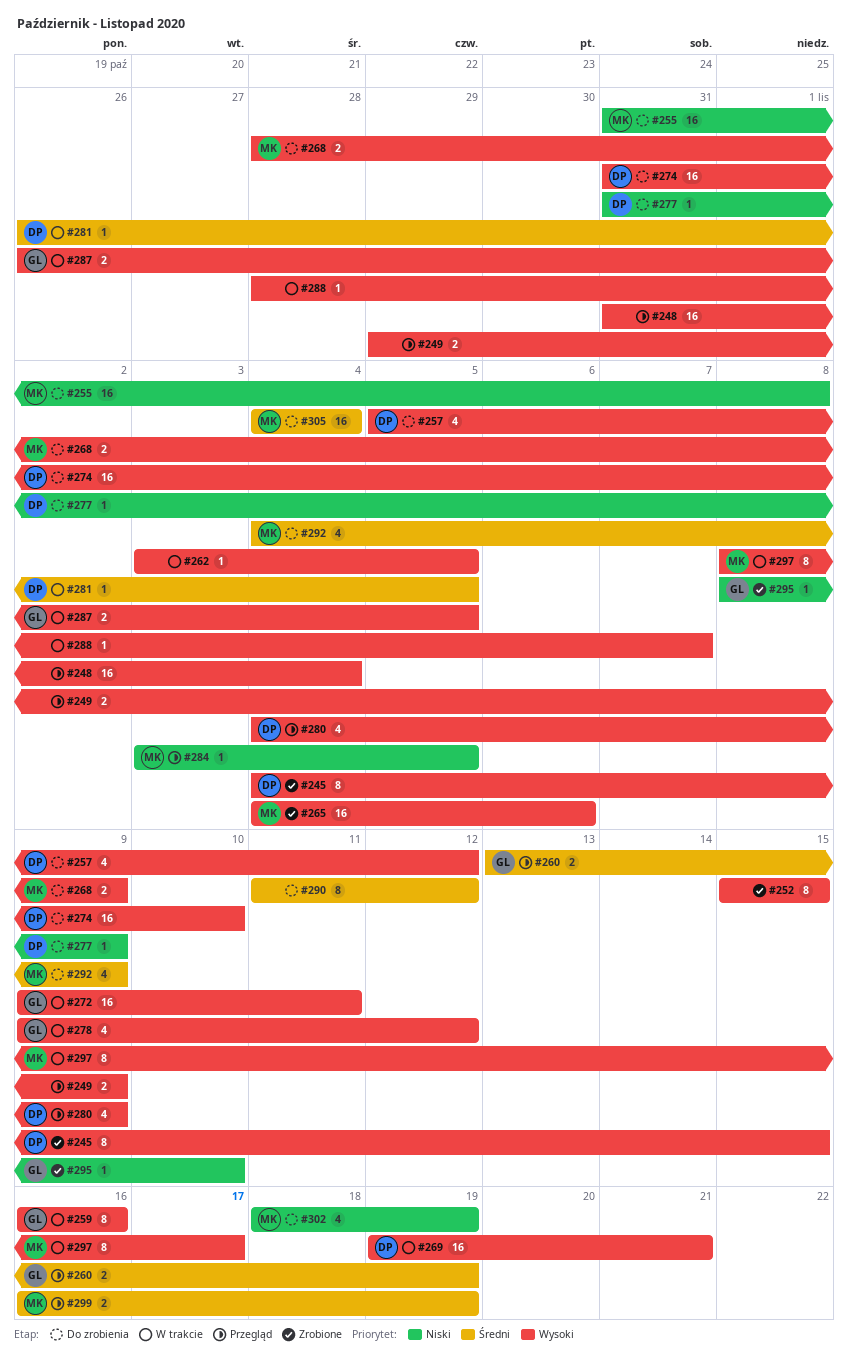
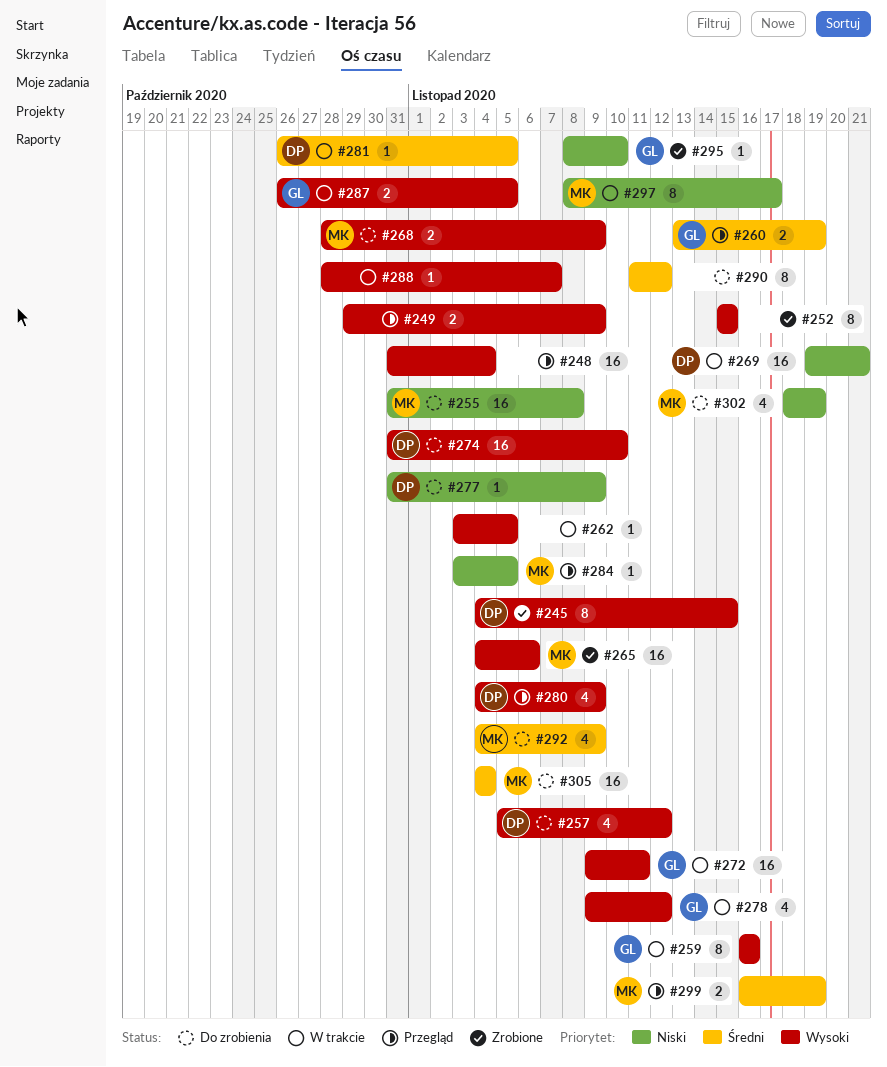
#269, priority: Wysoki -> Niski
#297, priority: Wysoki -> Niski

